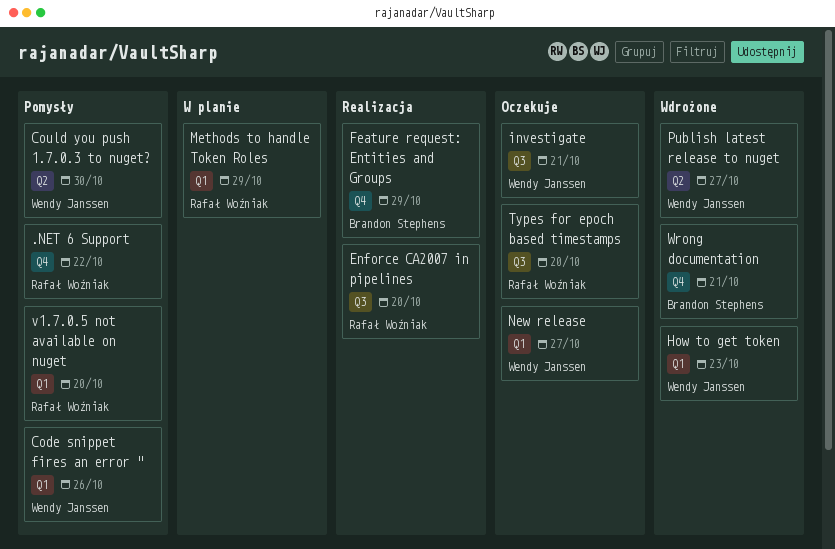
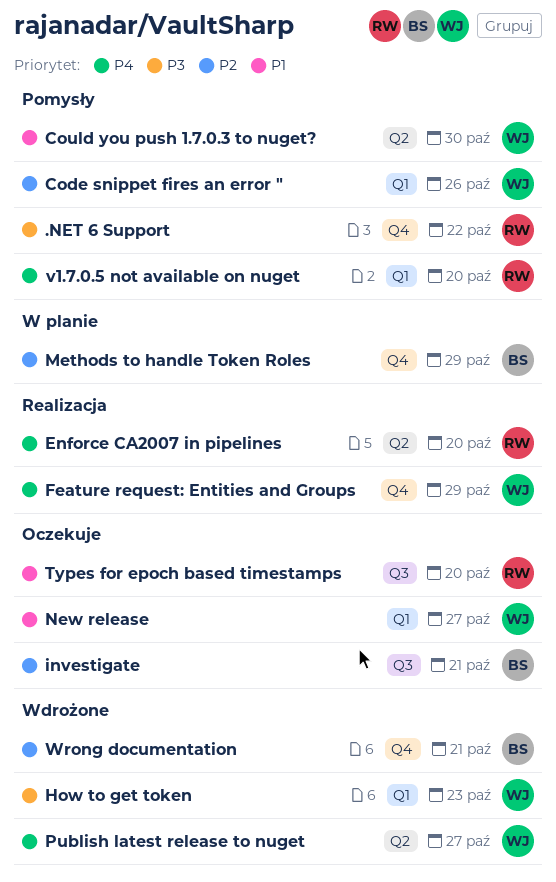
Enforce CA2007 in pipelines, label: Q3 -> Q2
Feature request: Entities and Groups, owner: Brandon Stephens -> Wendy Janssen
investigate, owner: Wendy Janssen -> Brandon Stephens
Methods to handle Token Roles, owner: Rafał Woźniak -> Brandon Stephens
Methods to handle Token Roles, label: Q1 -> Q4

